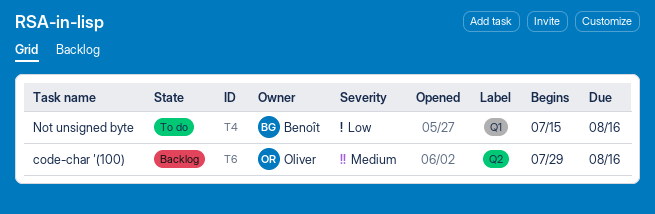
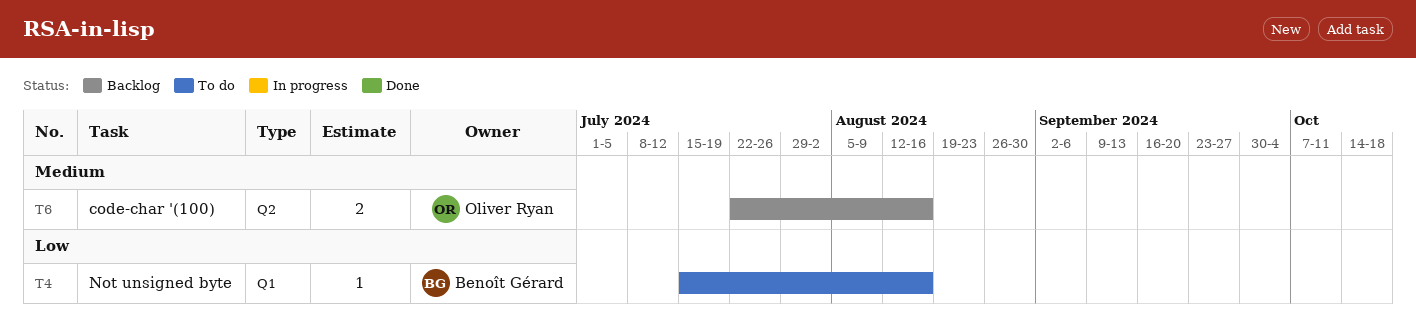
T6, start: Jul 29 -> Jul 22

